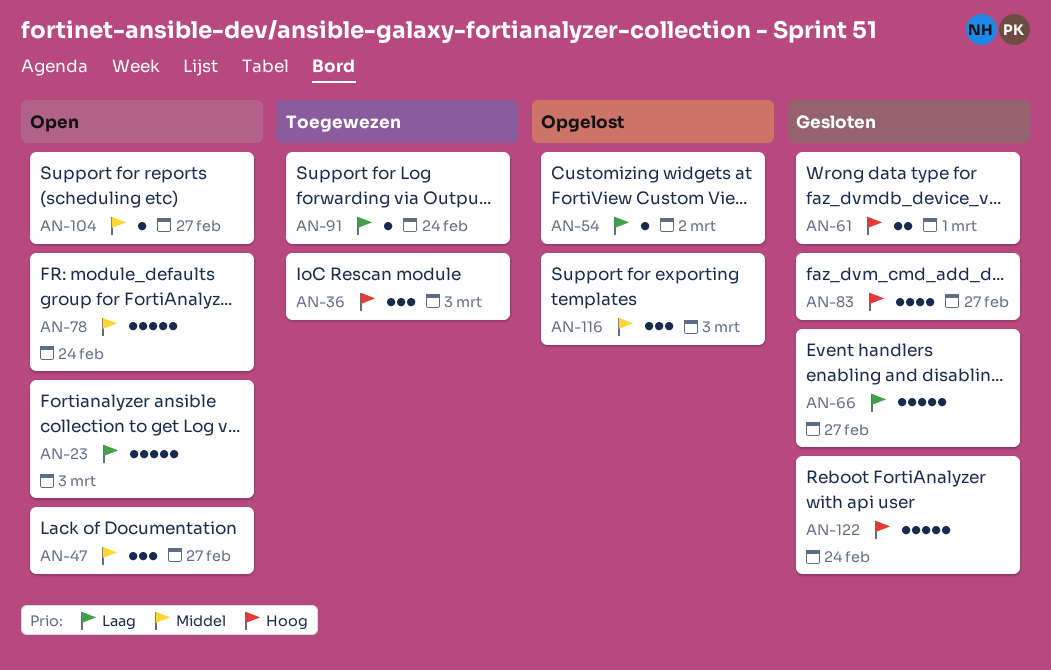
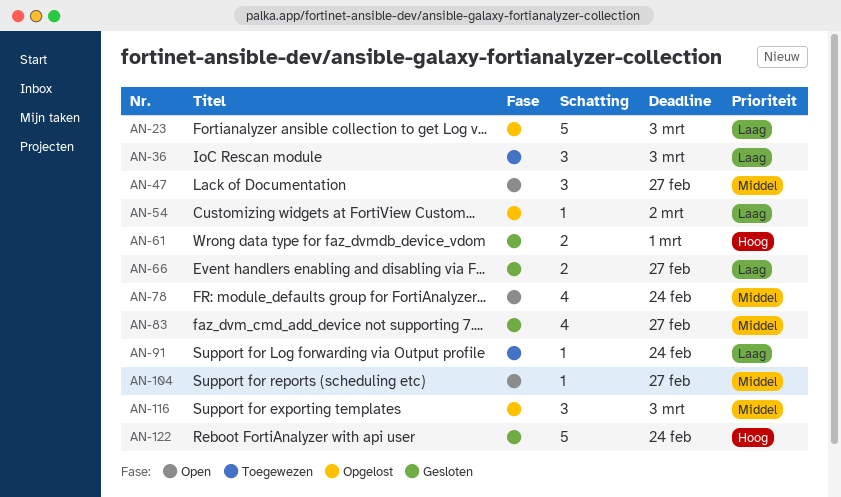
AN-23, status: Open -> Opgelost
AN-36, priority: Hoog -> Laag
AN-66, estimate: 5 -> 2
AN-78, estimate: 5 -> 4
AN-83, priority: Hoog -> Middel

